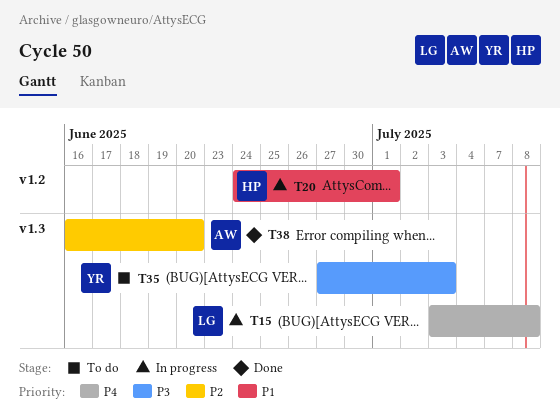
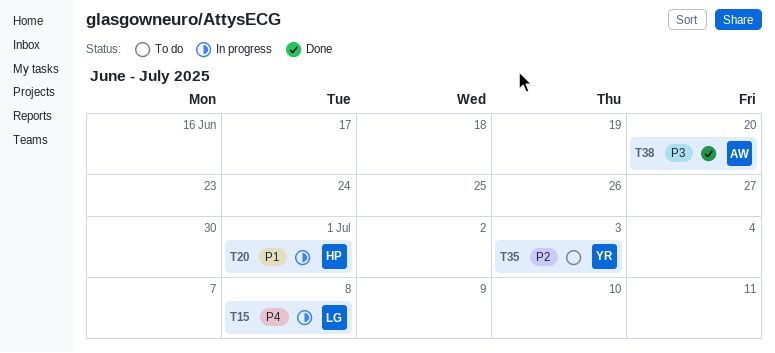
T35, priority: P3 -> P2
T38, priority: P2 -> P3

